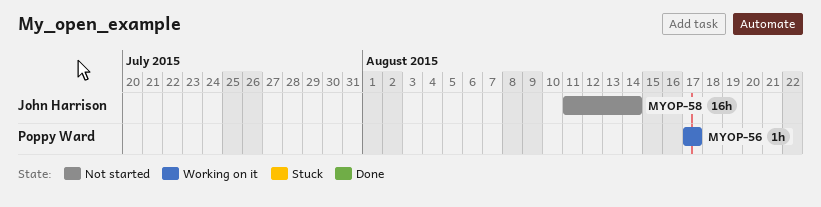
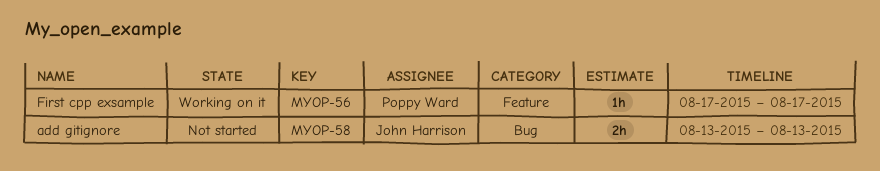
MYOP-58, estimate: 16h -> 2h
MYOP-58, start: Aug 11 -> Aug 13
MYOP-58, due: Aug 14 -> Aug 13

